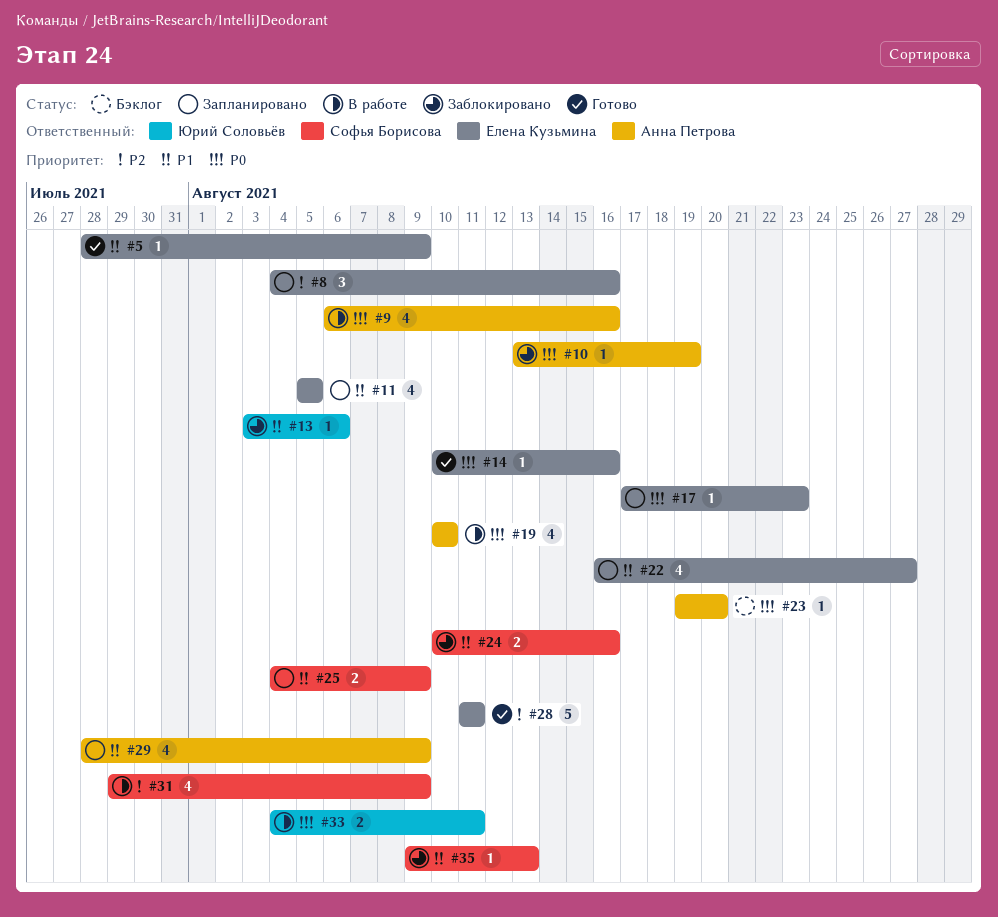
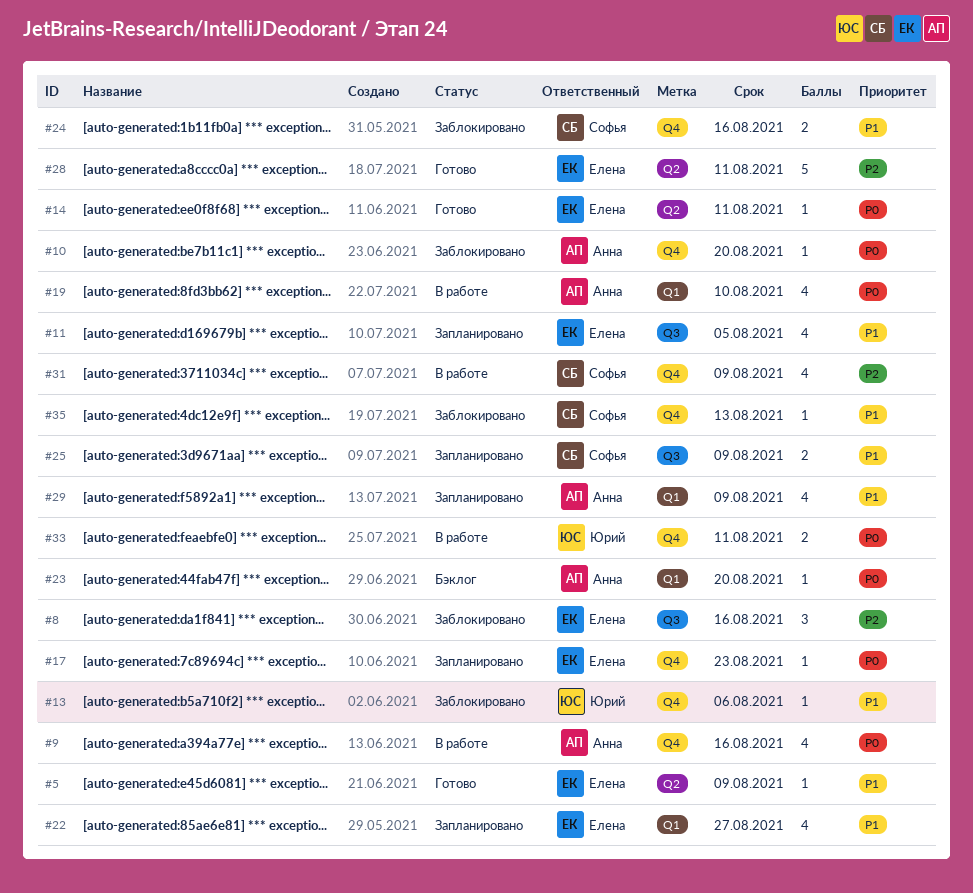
#8, status: Запланировано -> Заблокировано
#10, due: Aug 19 -> Aug 20
#14, due: Aug 16 -> Aug 11

